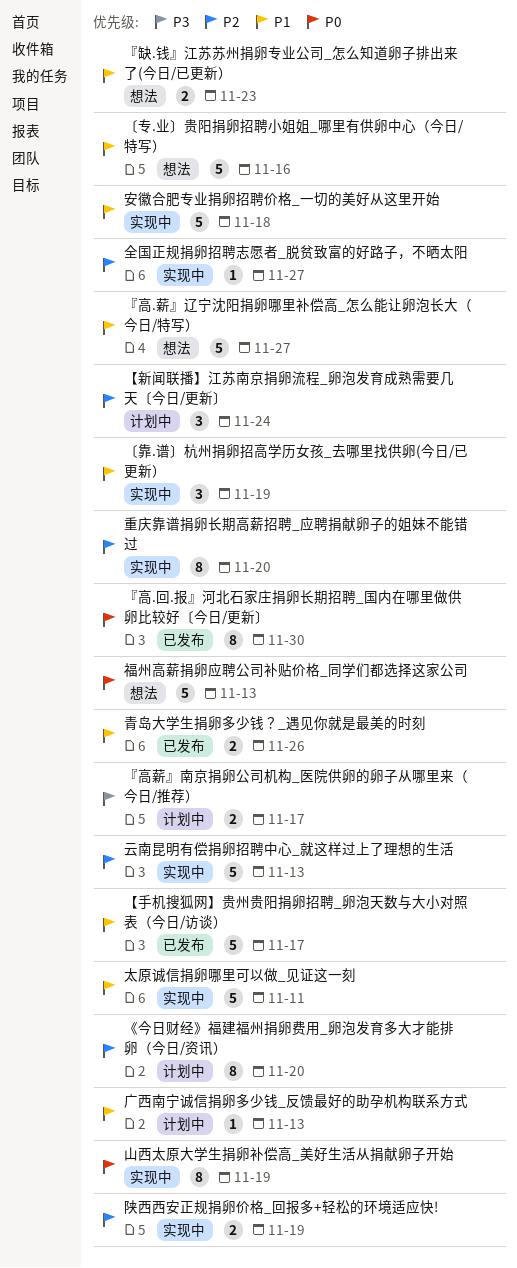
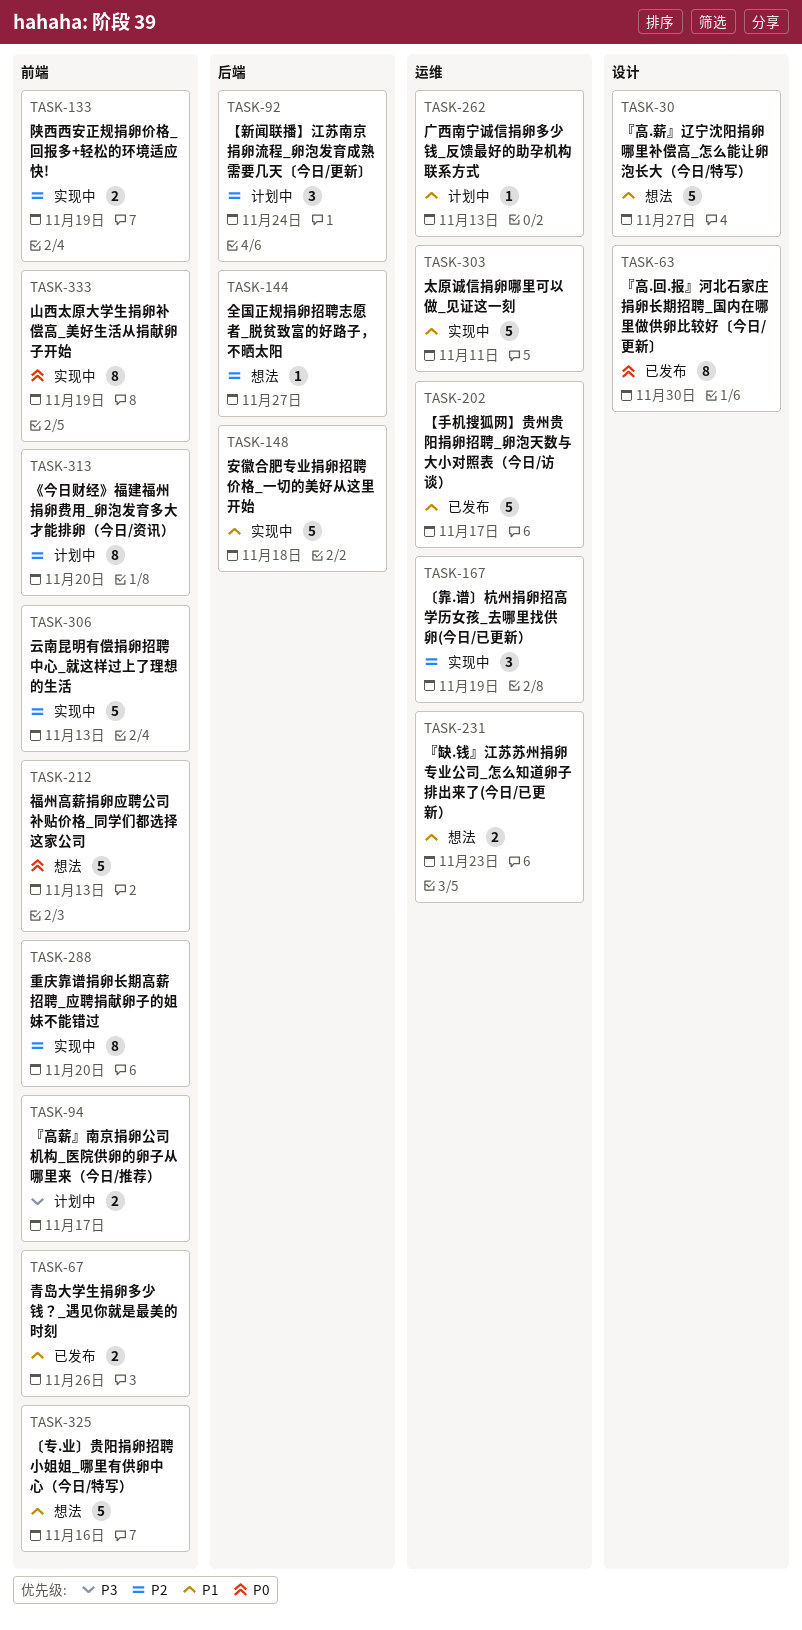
〔靠.谱〕杭州捐卵招高学历女孩_去哪里找供卵(今日/已更新）, priority: P1 -> P2
全国正规捐卵招聘志愿者_脱贫致富的好路子，不晒太阳, status: 实现中 -> 想法

